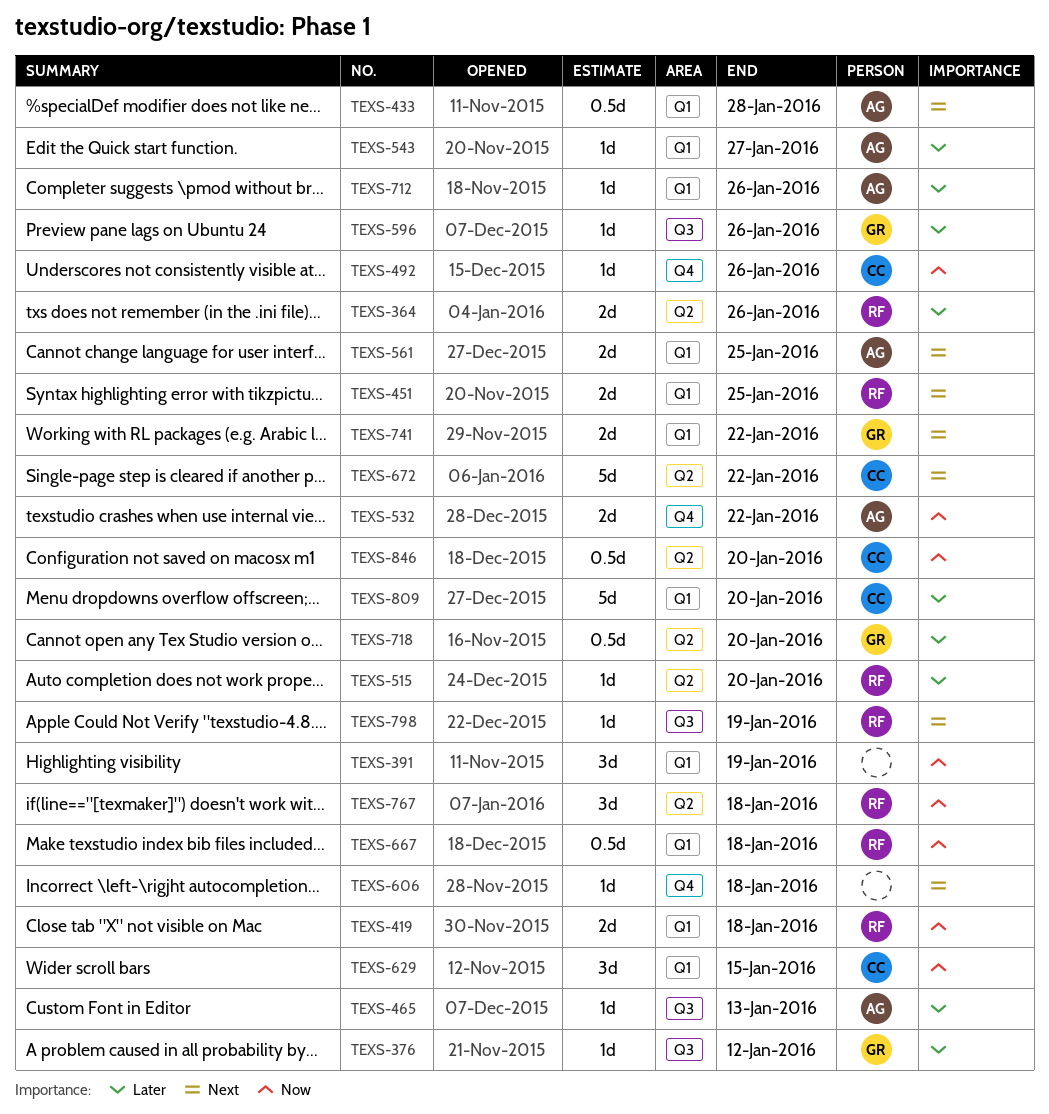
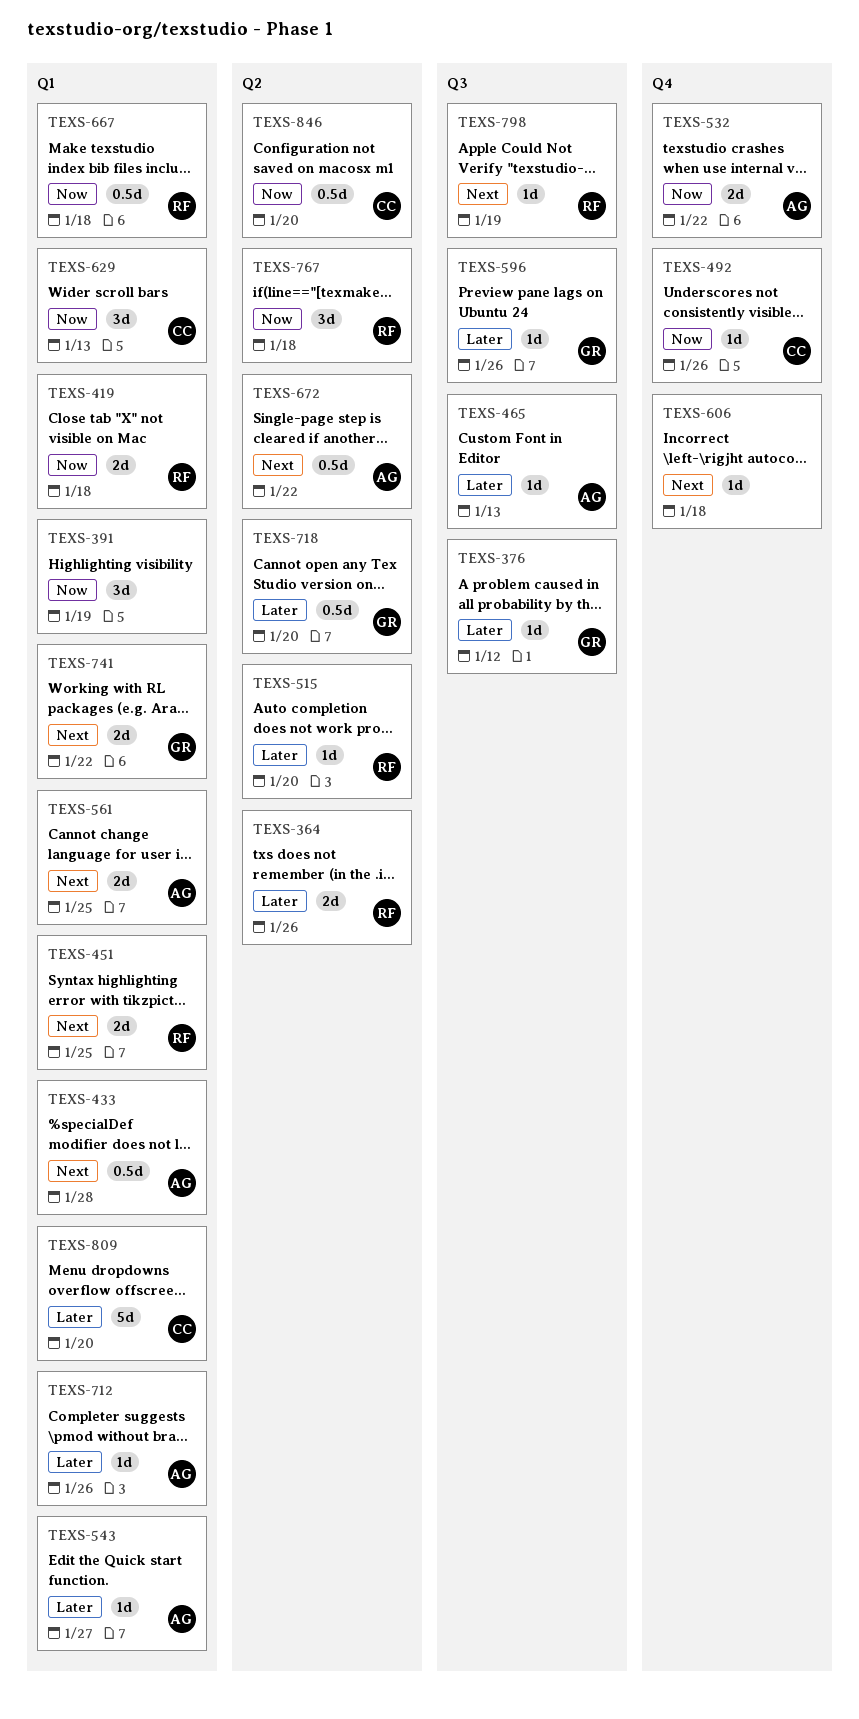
TEXS-629, due: Jan 15 -> Jan 13
TEXS-672, owner: CC -> AG
TEXS-672, estimate: 5d -> 0.5d

